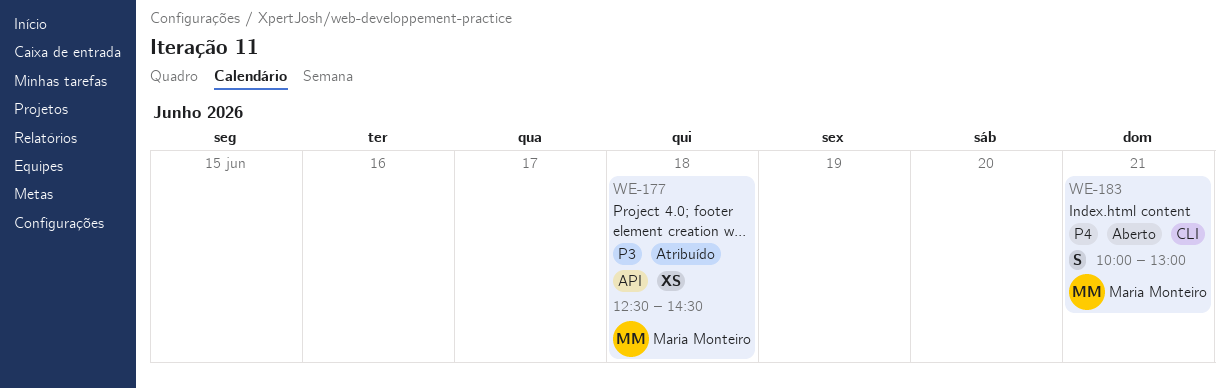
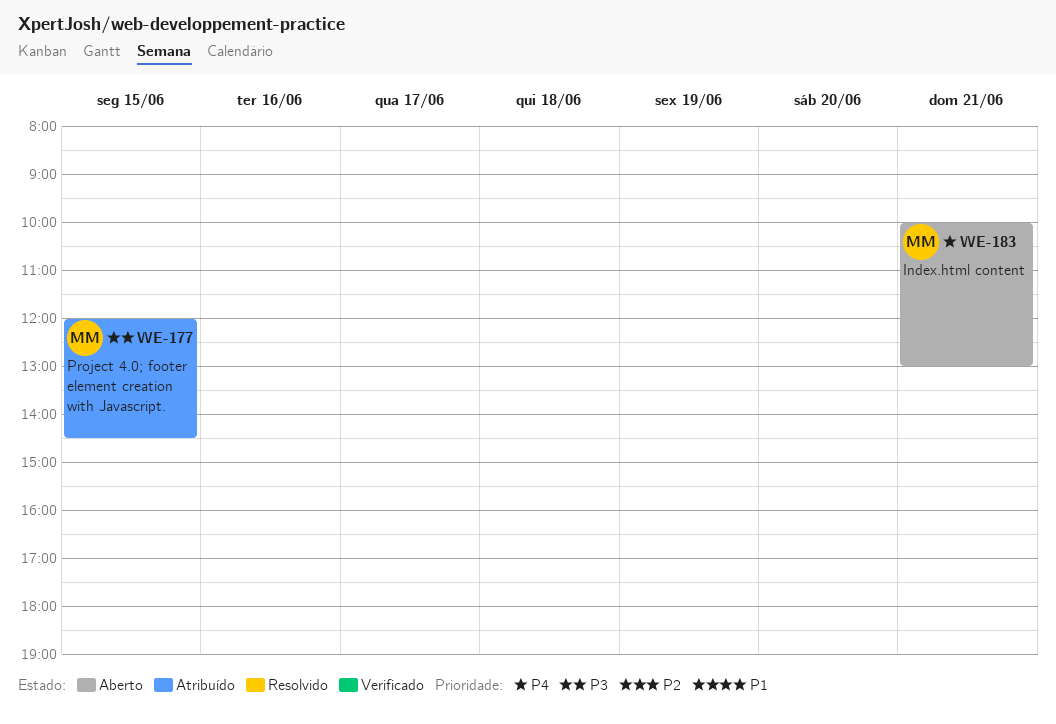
WE-177, day: Jun 18 -> Jun 15
WE-177, begins: 12:30 -> 12:00

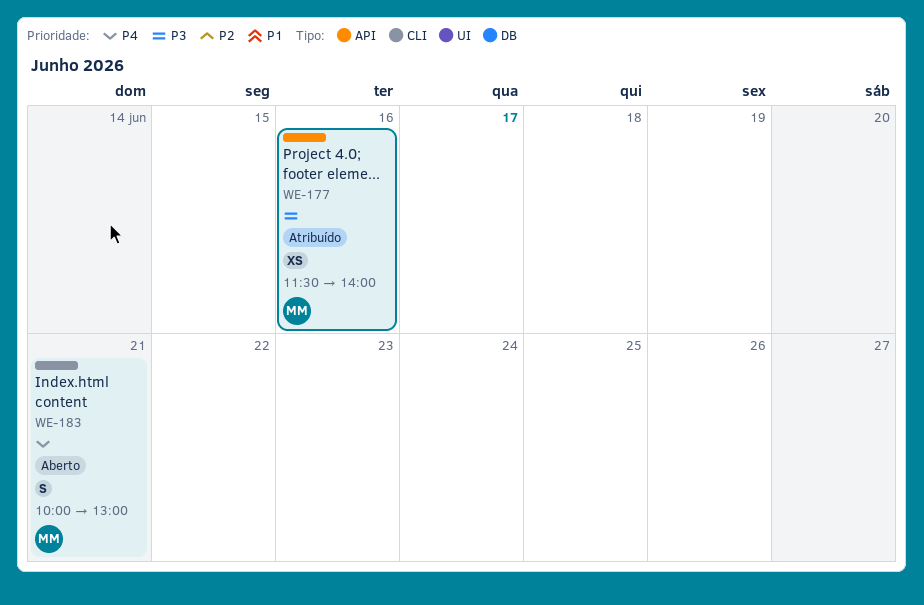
WE-177, day: Jun 15 -> Jun 16
WE-177, begins: 12:00 -> 11:30
WE-177, ends: 14:30 -> 14:00

